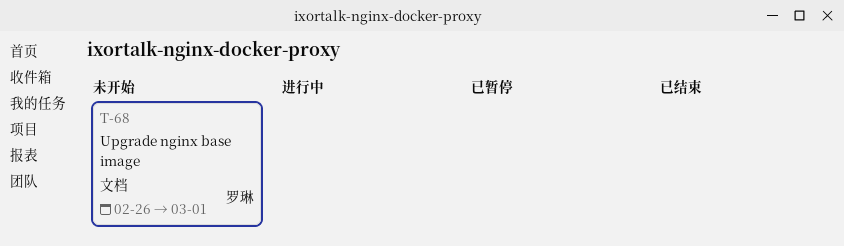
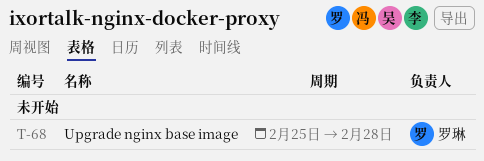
T-68, start: Feb 26 -> Feb 25
T-68, due: Mar 1 -> Feb 28

